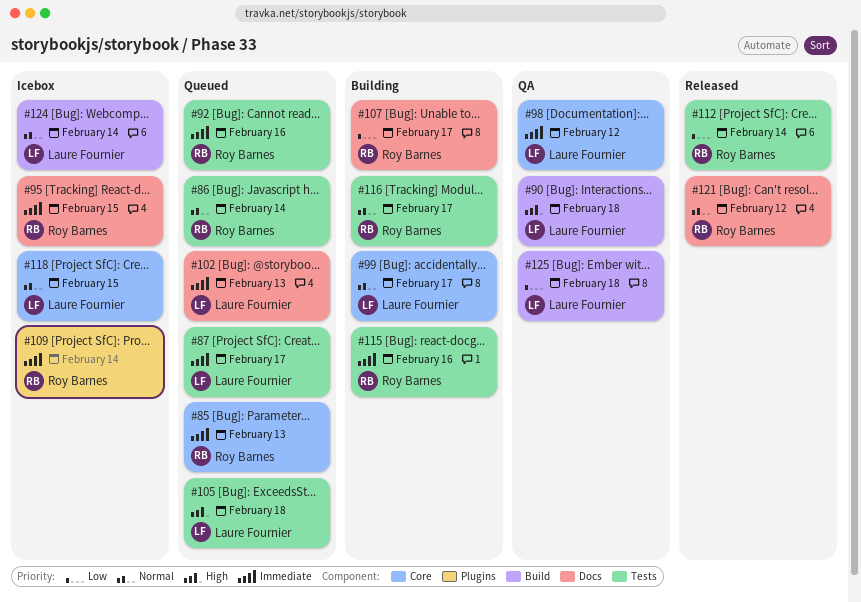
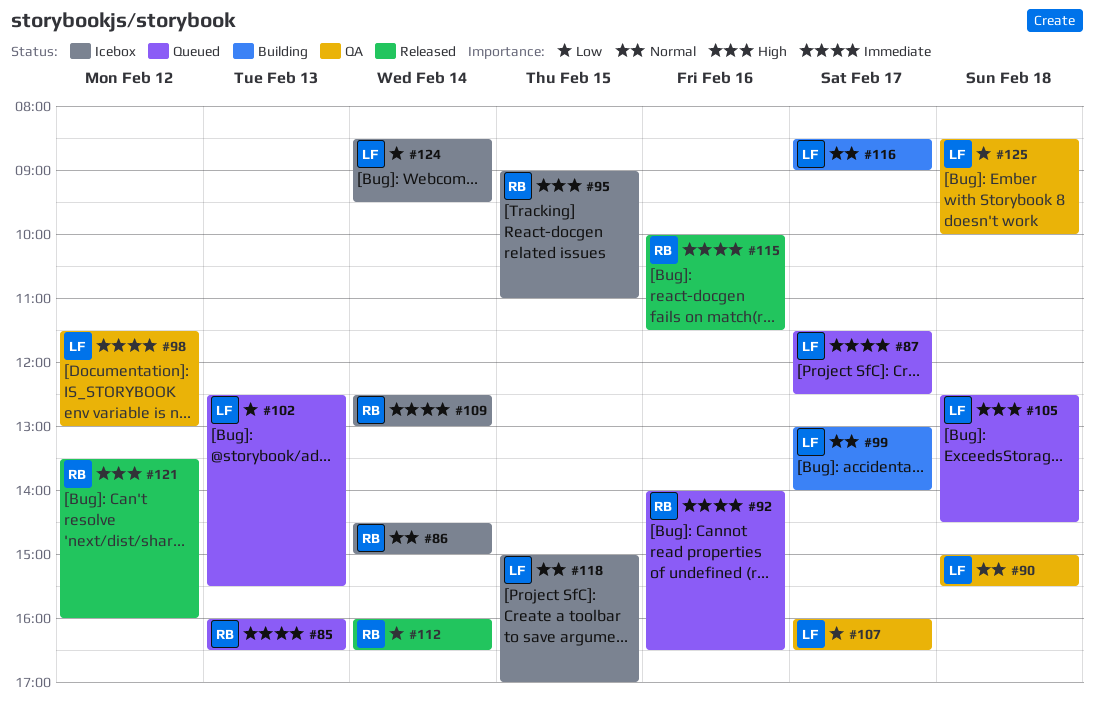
#86, status: Queued -> Icebox
#90, priority: High -> Normal
#95, priority: Immediate -> High
#102, priority: Immediate -> Low
#107, status: Building -> QA
#107, owner: Roy Barnes -> Laure Fournier
#115, status: Building -> Released
#116, owner: Roy Barnes -> Laure Fournier
#121, priority: Normal -> High
#124, priority: Normal -> Low

